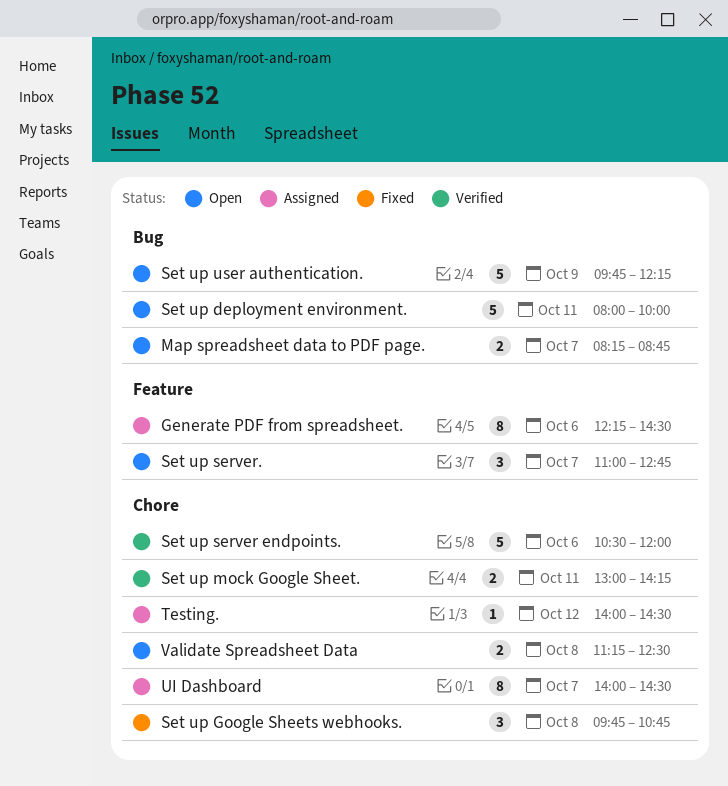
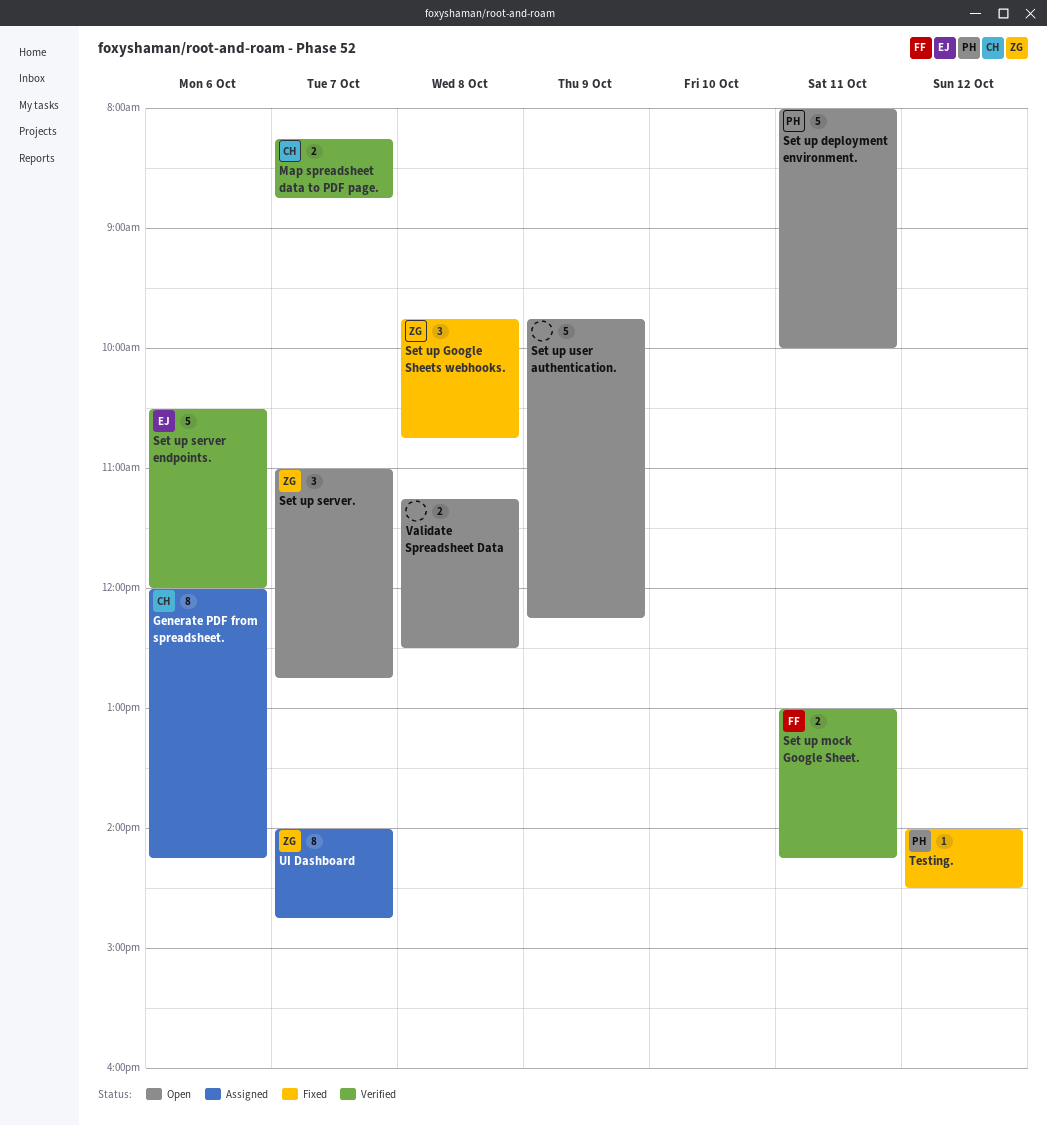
Generate PDF from spreadsheet., begins: 12:15 -> 12:00
Generate PDF from spreadsheet., ends: 14:30 -> 14:15
Map spreadsheet data to PDF page., status: Open -> Verified
Testing., status: Assigned -> Fixed
UI Dashboard, ends: 14:30 -> 14:45

